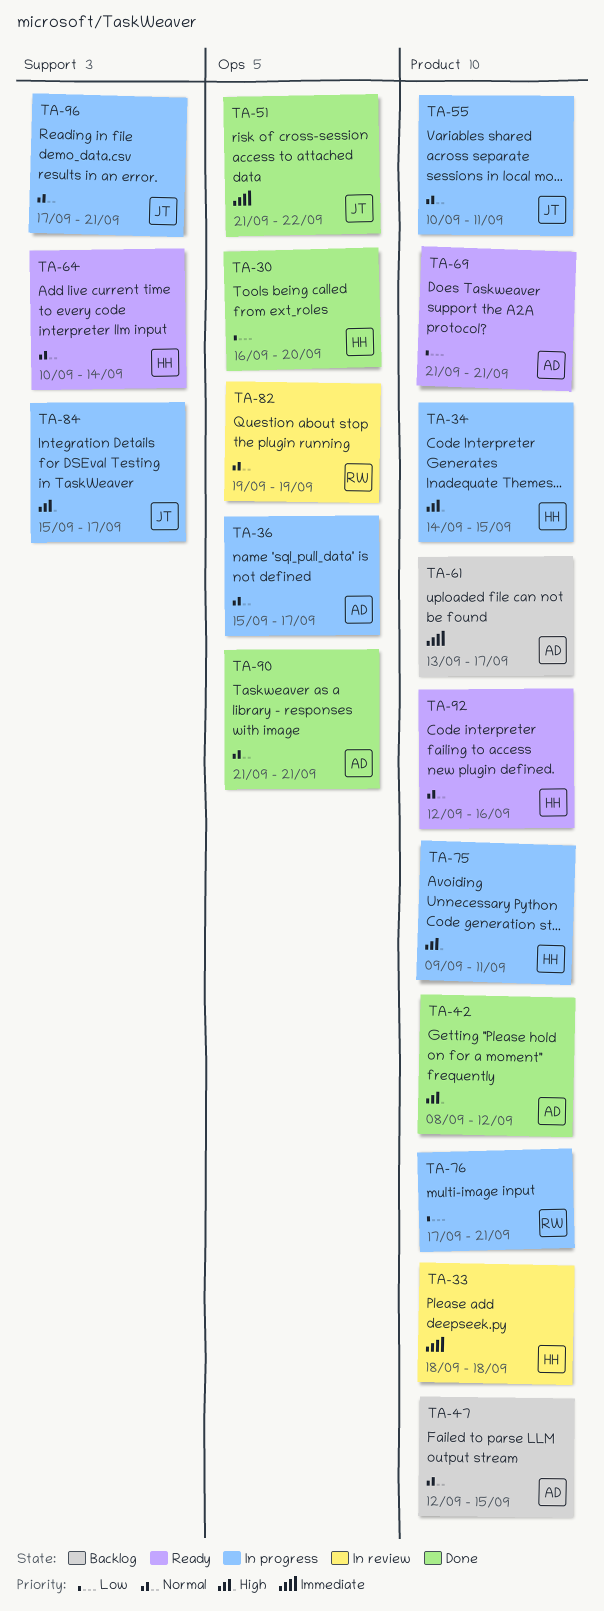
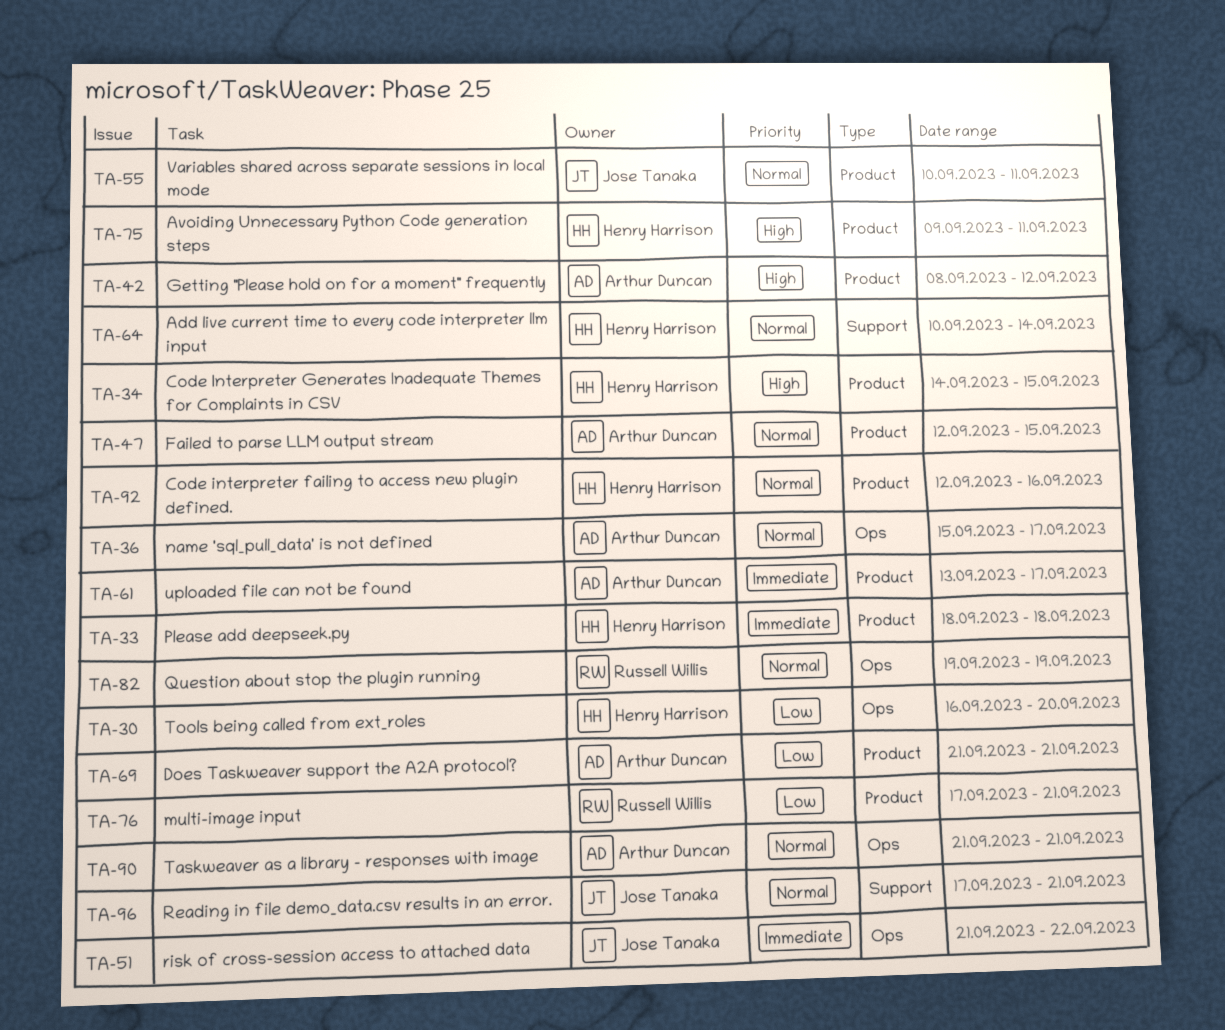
TA-84: present -> none

